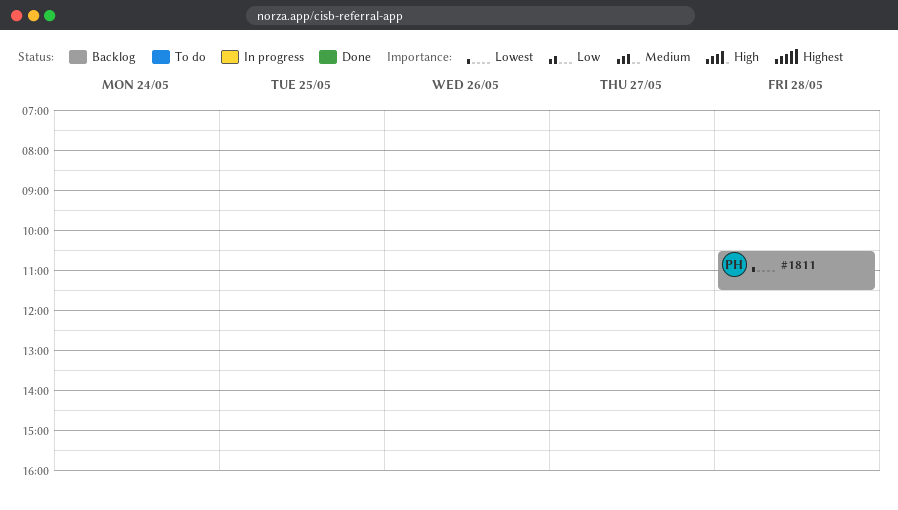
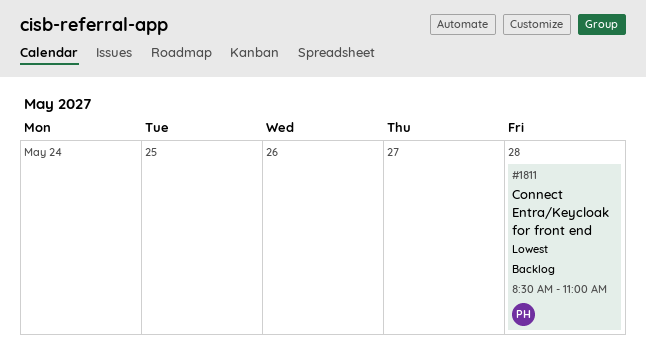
#1811, begins: 10:30 -> 08:30
#1811, ends: 11:30 -> 11:00

